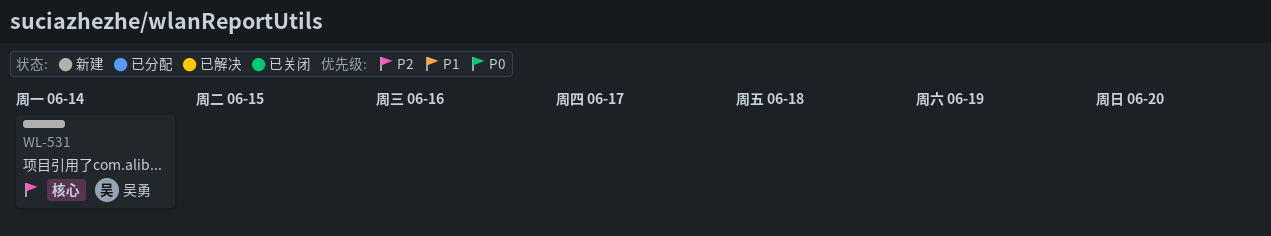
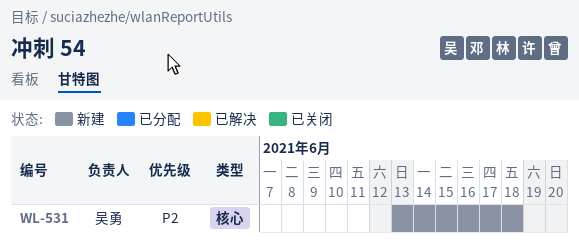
WL-531, due: Jun 14 -> Jun 18

